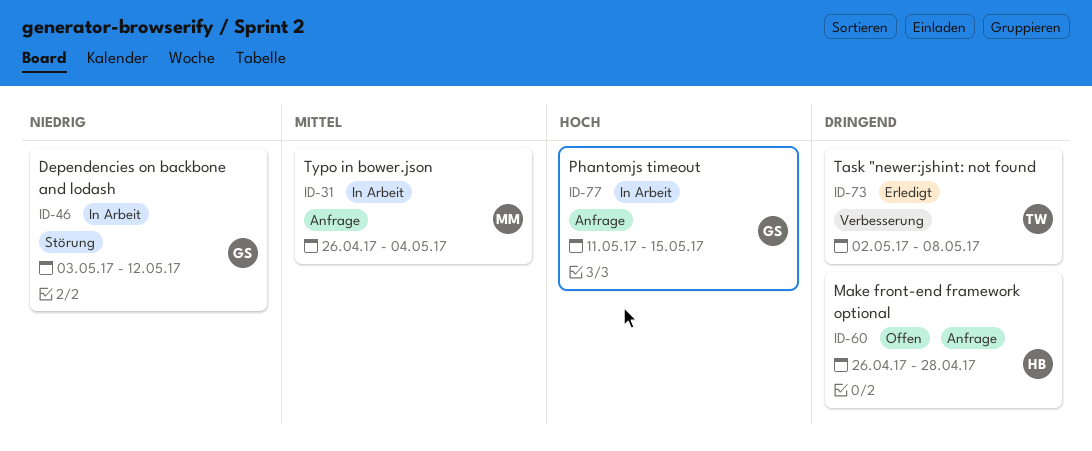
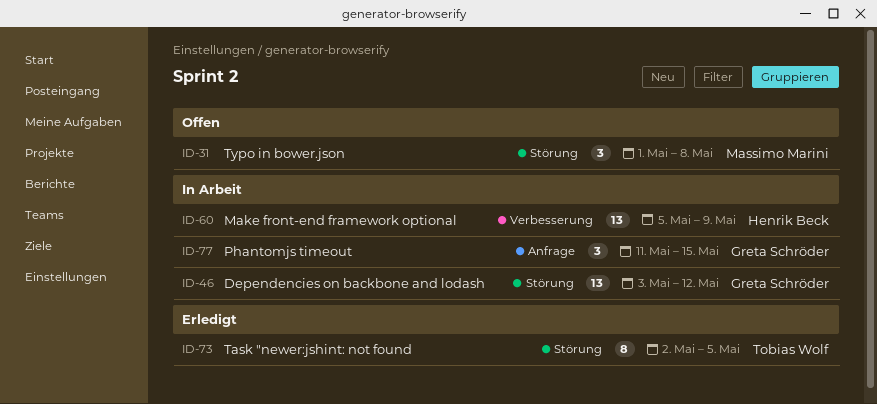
ID-31, status: In Arbeit -> Offen
ID-31, label: Anfrage -> Störung
ID-31, start: Apr 26 -> May 1
ID-31, due: May 4 -> May 8
ID-60, status: Offen -> In Arbeit
ID-60, label: Anfrage -> Verbesserung
ID-60, start: Apr 26 -> May 5
ID-60, due: Apr 28 -> May 9
ID-73, label: Verbesserung -> Störung
ID-73, due: May 8 -> May 5

